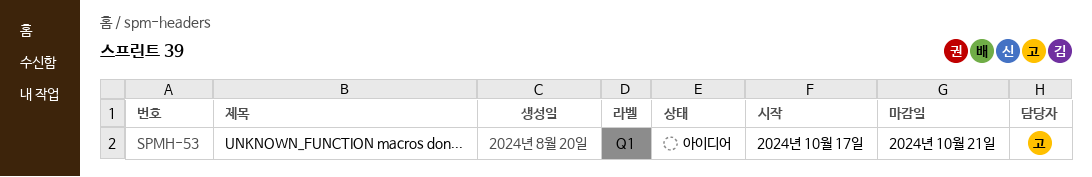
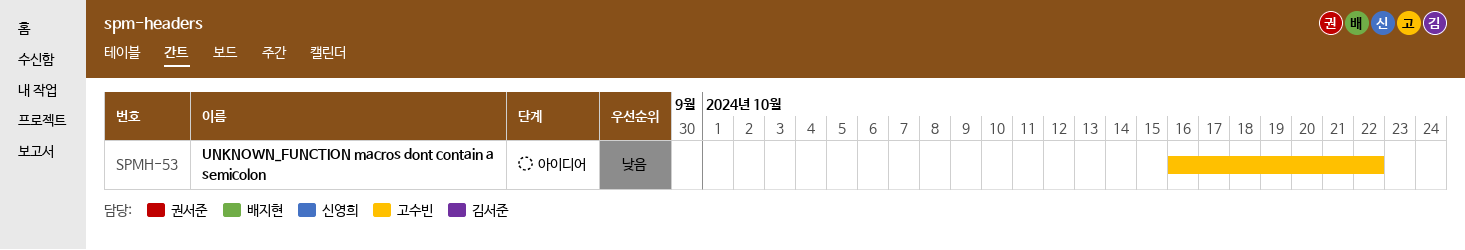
SPMH-53, start: Oct 17 -> Oct 16
SPMH-53, due: Oct 21 -> Oct 22

